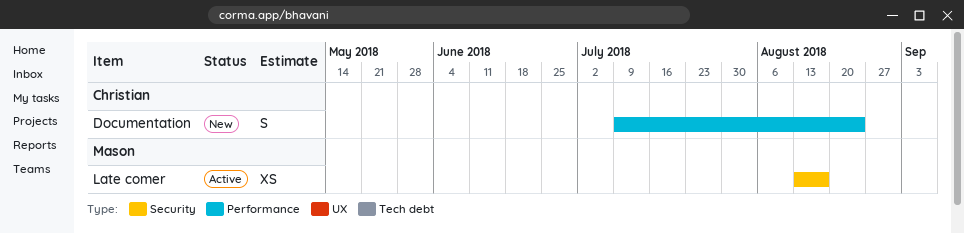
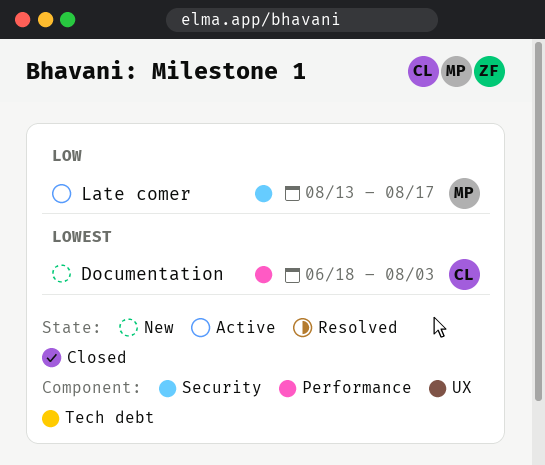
Documentation, start: Jul 9 -> Jun 18
Documentation, due: Aug 24 -> Aug 3

